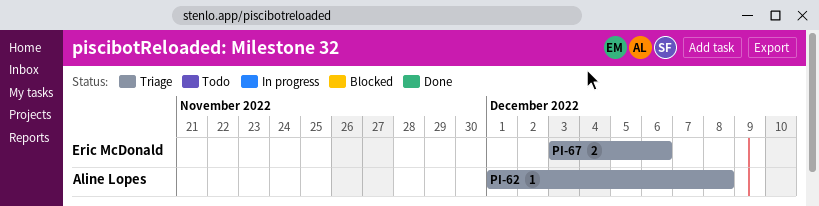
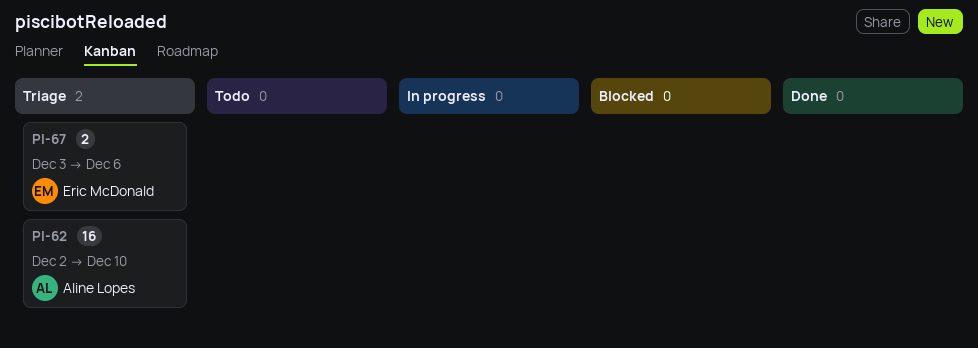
PI-62, estimate: 1 -> 16
PI-62, start: Dec 1 -> Dec 2
PI-62, due: Dec 8 -> Dec 10

